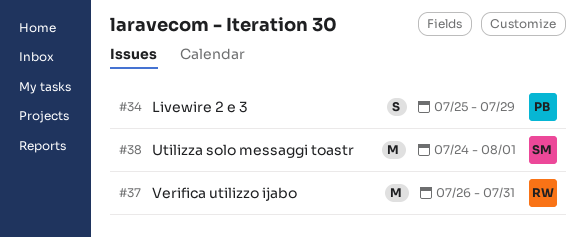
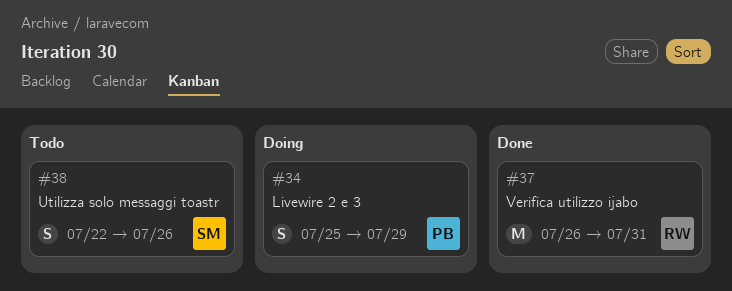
#38, estimate: M -> S
#38, start: Jul 24 -> Jul 22
#38, due: Aug 1 -> Jul 26

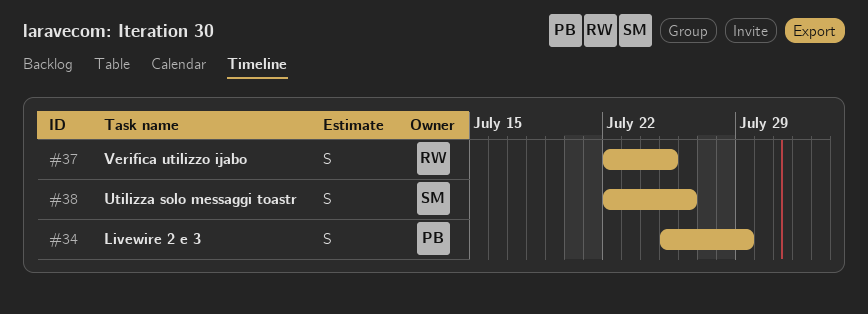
#37, estimate: M -> S
#37, start: Jul 26 -> Jul 22
#37, due: Jul 31 -> Jul 25

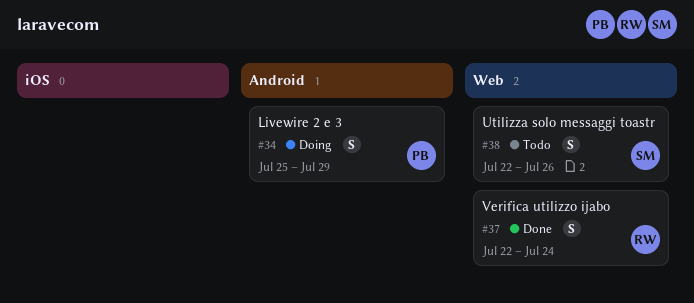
#37, due: Jul 25 -> Jul 24

